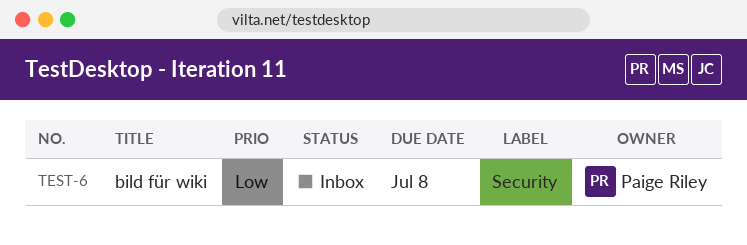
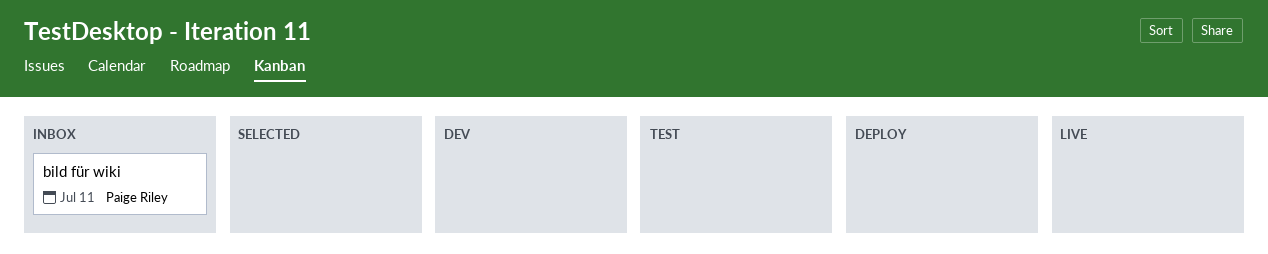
bild für wiki, due: Jul 8 -> Jul 11

